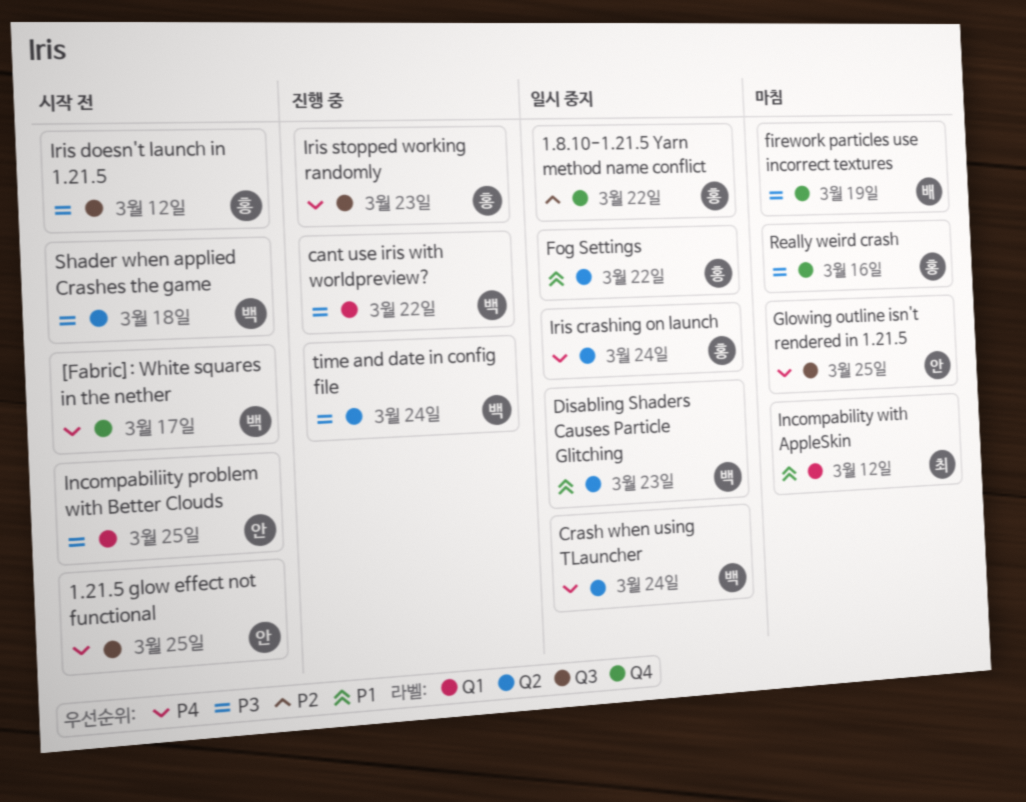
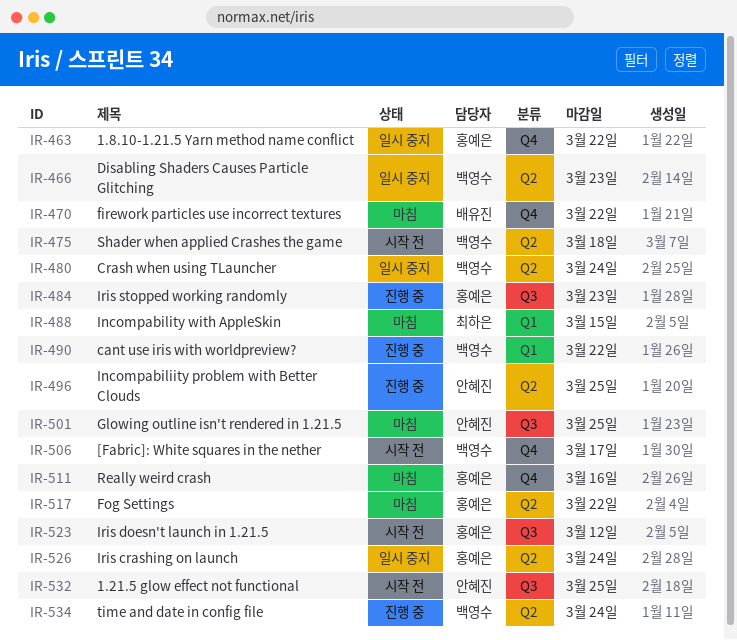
firework particles use incorrect textures, due: Mar 19 -> Mar 22
Fog Settings, status: 일시 중지 -> 마침
Incompabiliity problem with Better Clouds, status: 시작 전 -> 진행 중
Incompabiliity problem with Better Clouds, label: Q1 -> Q2
Incompability with AppleSkin, due: Mar 12 -> Mar 15

